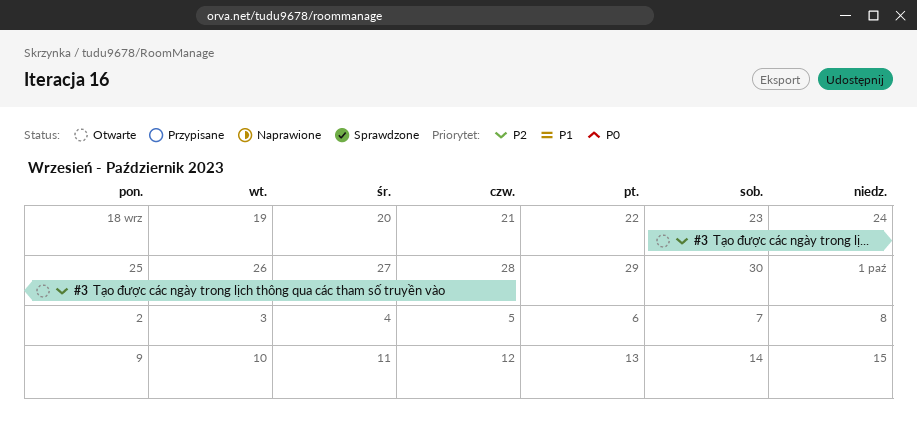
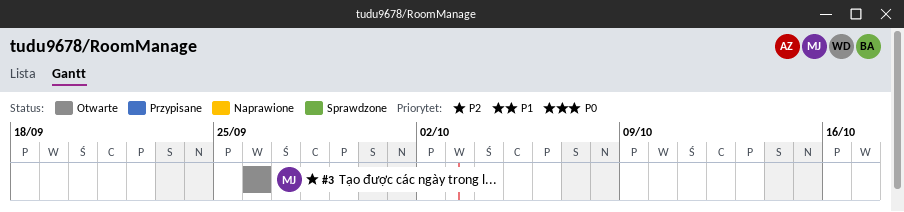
#3, start: Sep 23 -> Sep 26
#3, due: Sep 28 -> Sep 26

